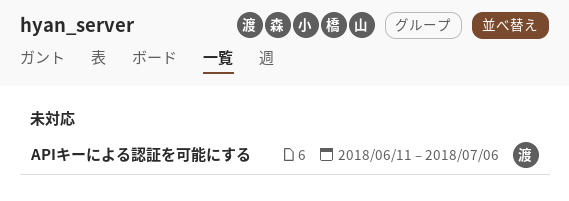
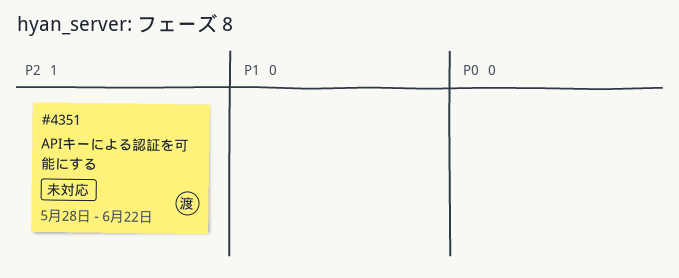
APIキーによる認証を可能にする, start: Jun 11 -> May 28
APIキーによる認証を可能にする, due: Jul 6 -> Jun 22

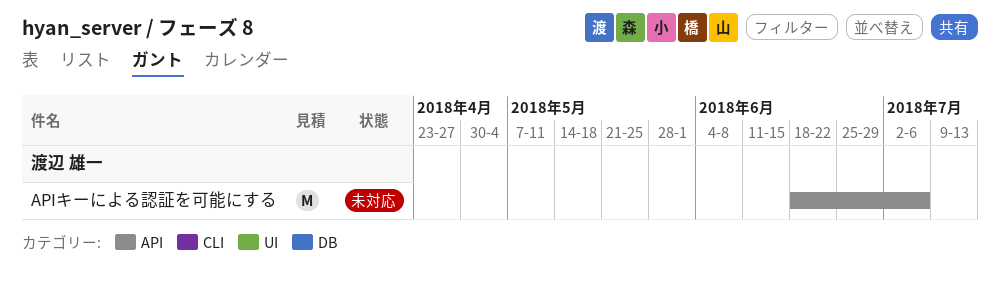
APIキーによる認証を可能にする, start: May 28 -> Jun 18
APIキーによる認証を可能にする, due: Jun 22 -> Jul 6

